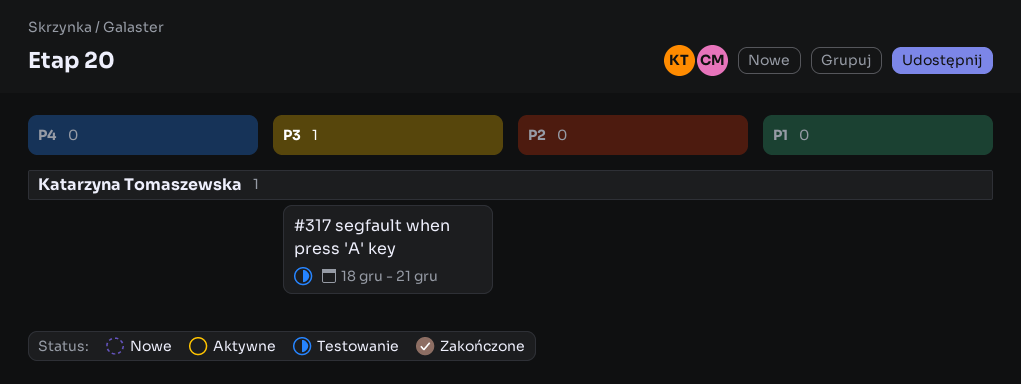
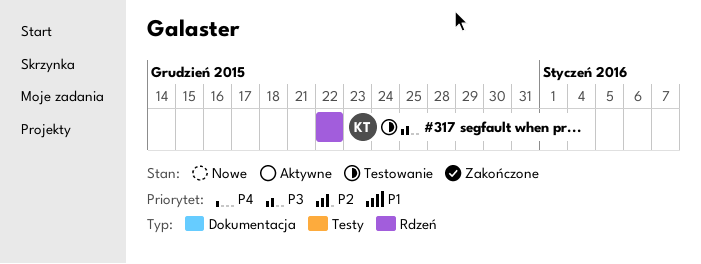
#317, start: Dec 18 -> Dec 22
#317, due: Dec 21 -> Dec 22

